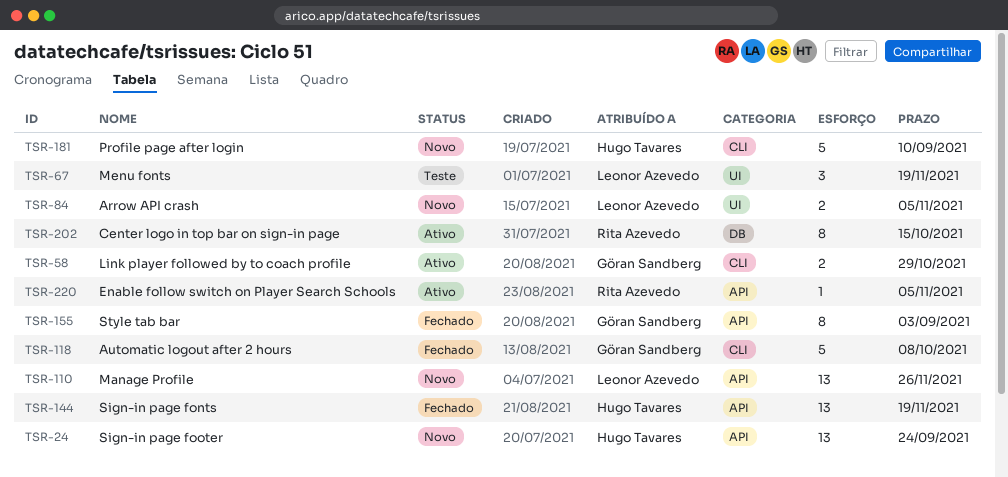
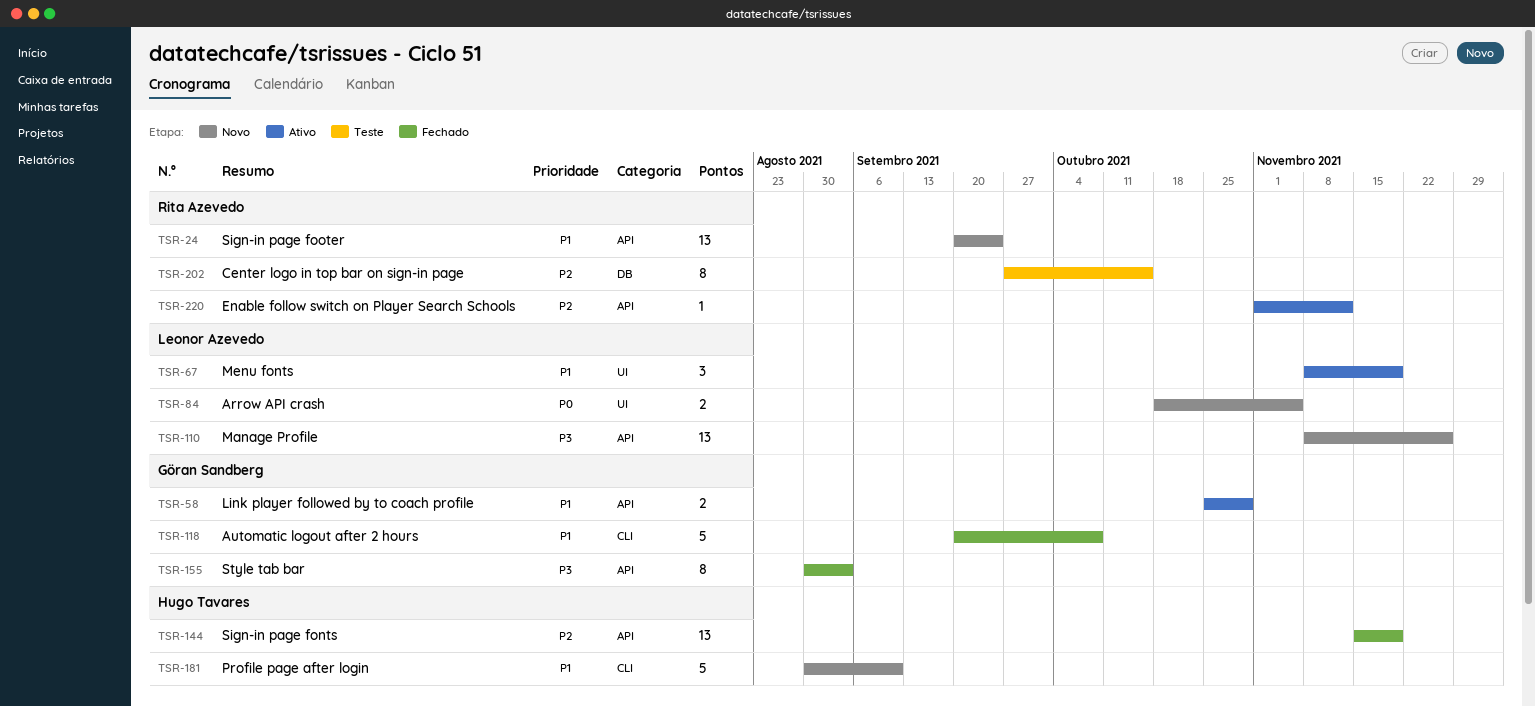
TSR-24, owner: Hugo Tavares -> Rita Azevedo
TSR-58, label: CLI -> API
TSR-67, status: Teste -> Ativo
TSR-202, status: Ativo -> Teste
TSR-220, due: Nov 5 -> Nov 12

